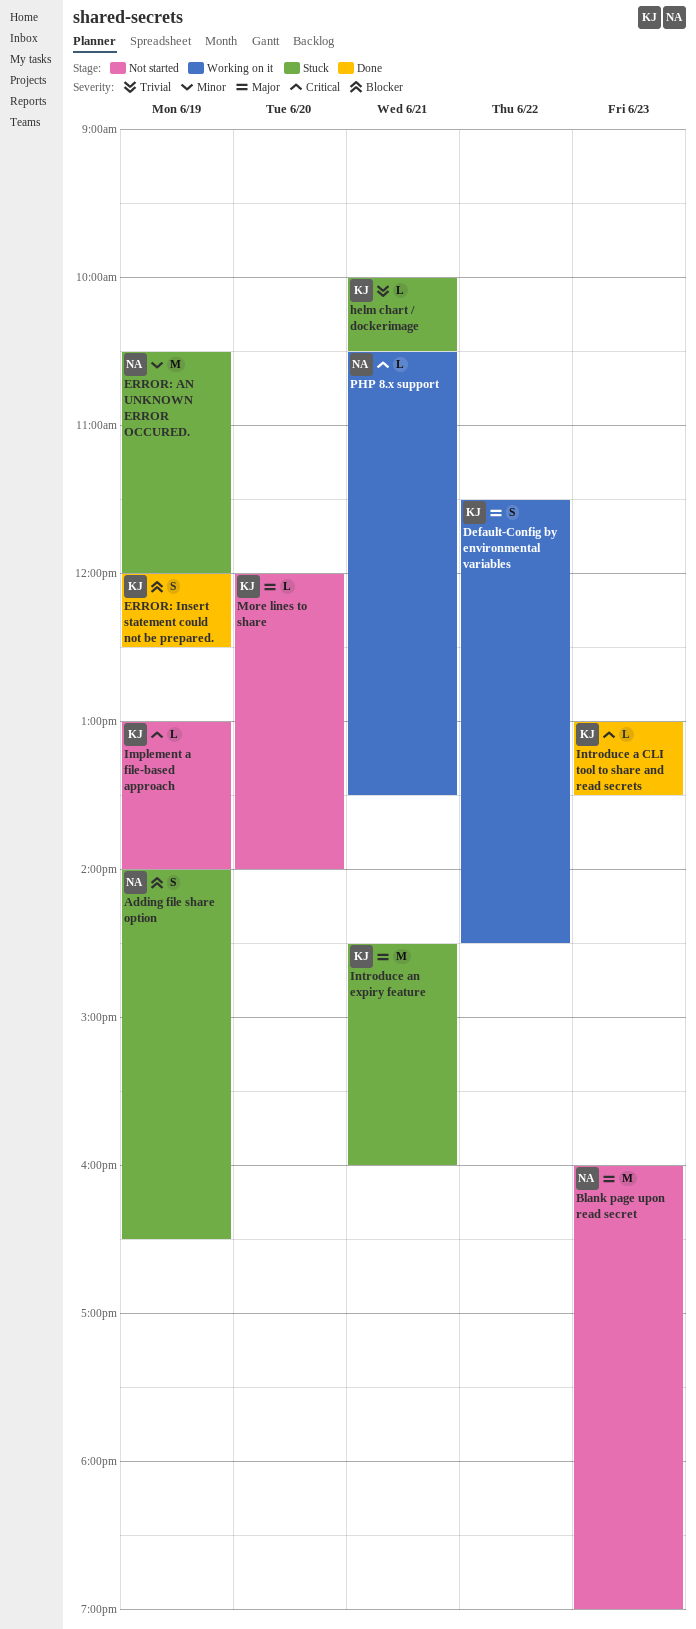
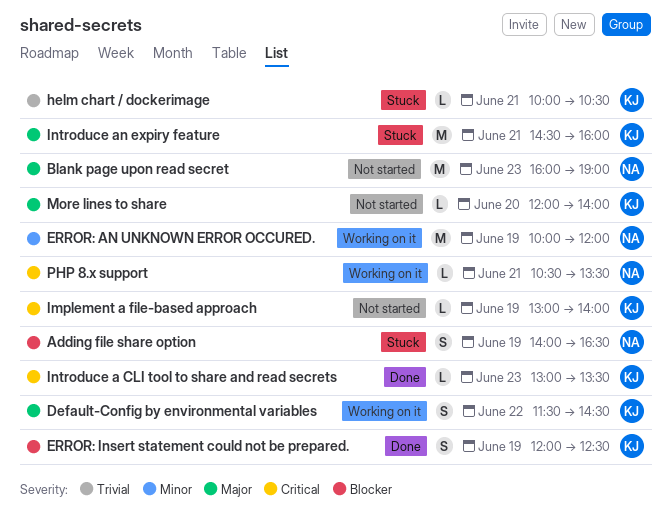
ERROR: AN UNKNOWN ERROR OCCURED., status: Stuck -> Working on it
ERROR: AN UNKNOWN ERROR OCCURED., begins: 10:30 -> 10:00

